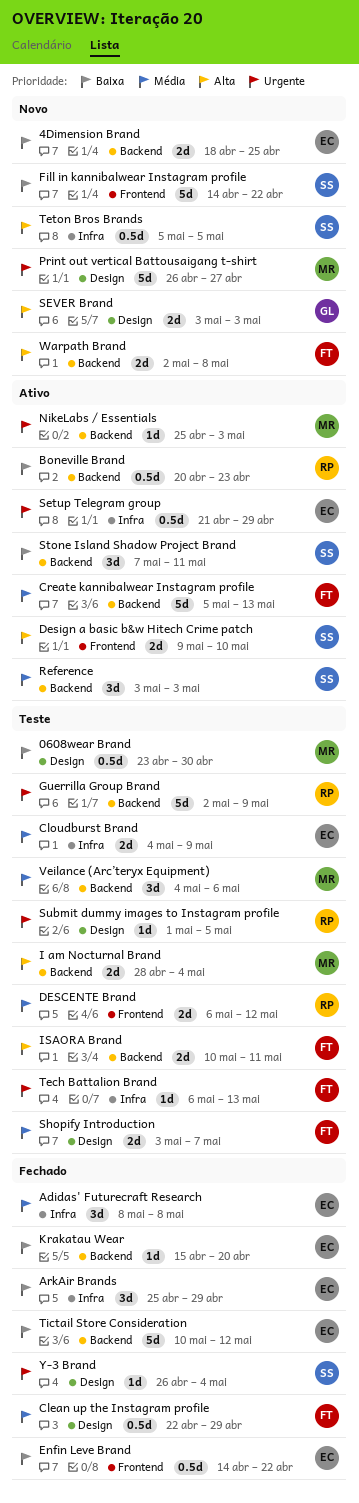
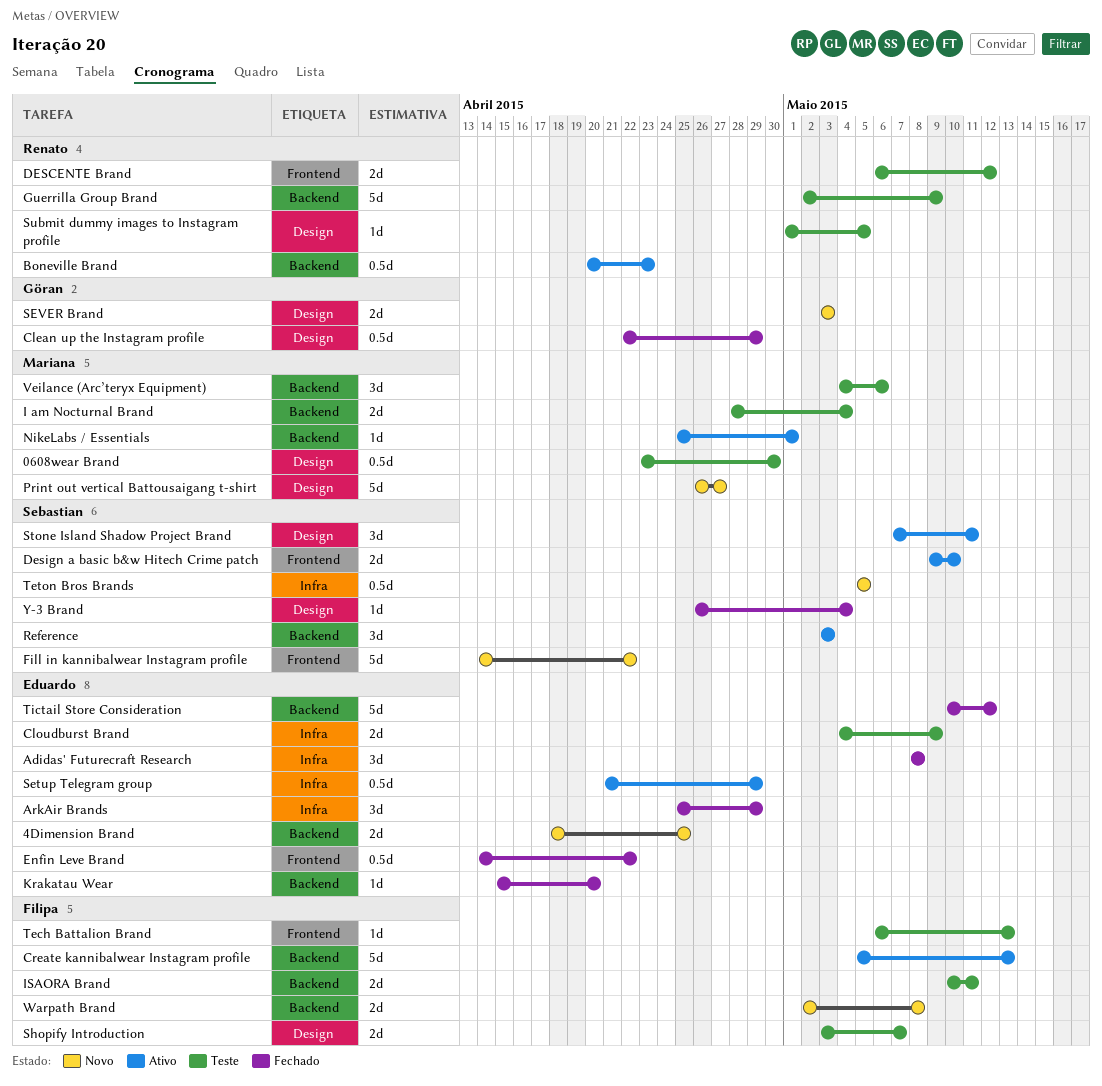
Clean up the Instagram profile, owner: Filipa -> Göran
NikeLabs / Essentials, due: May 3 -> May 1
Stone Island Shadow Project Brand, label: Backend -> Design
Tech Battalion Brand, label: Infra -> Frontend

